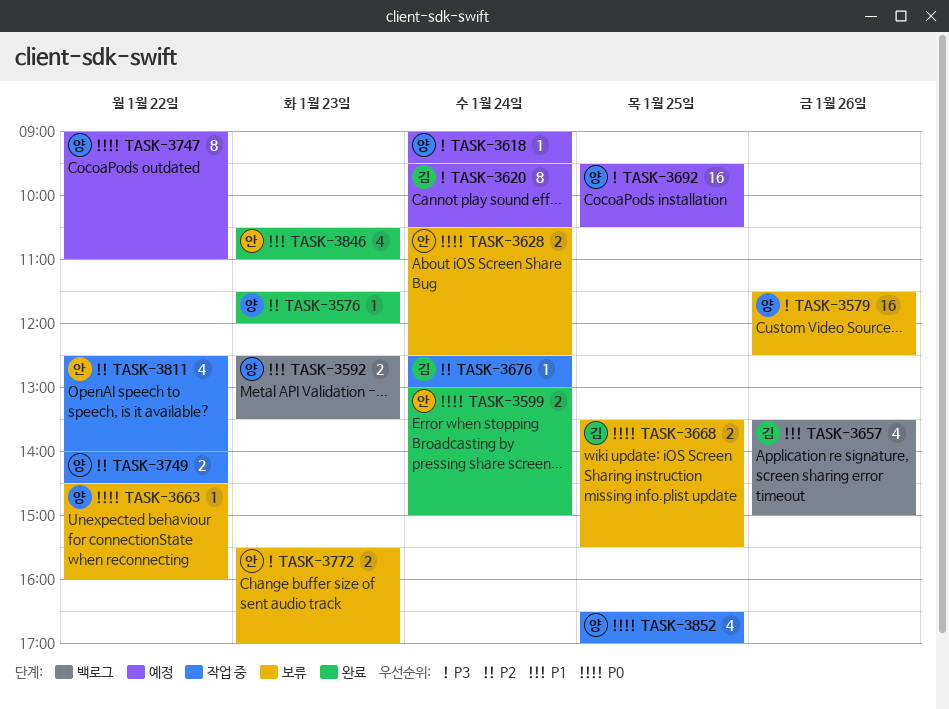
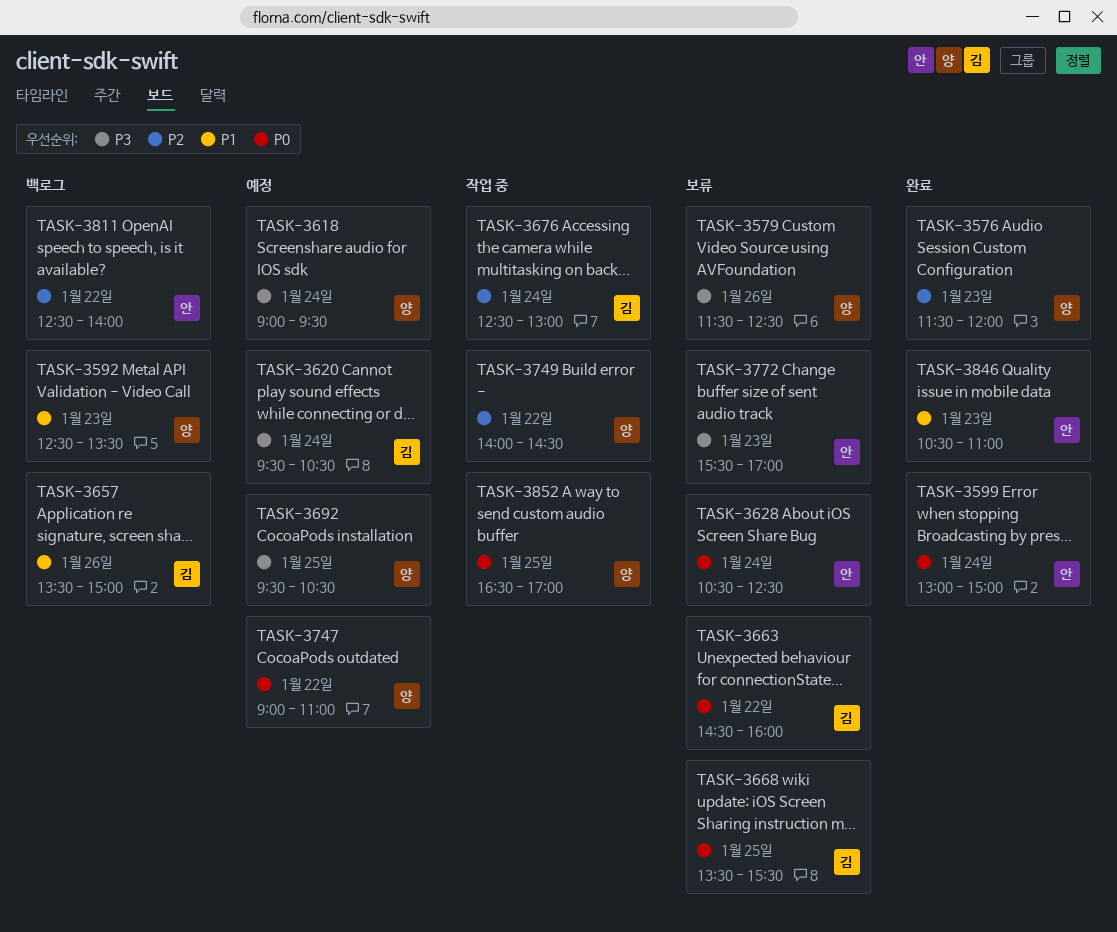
TASK-3663, owner: 양 -> 김
TASK-3811, status: 작업 중 -> 백로그

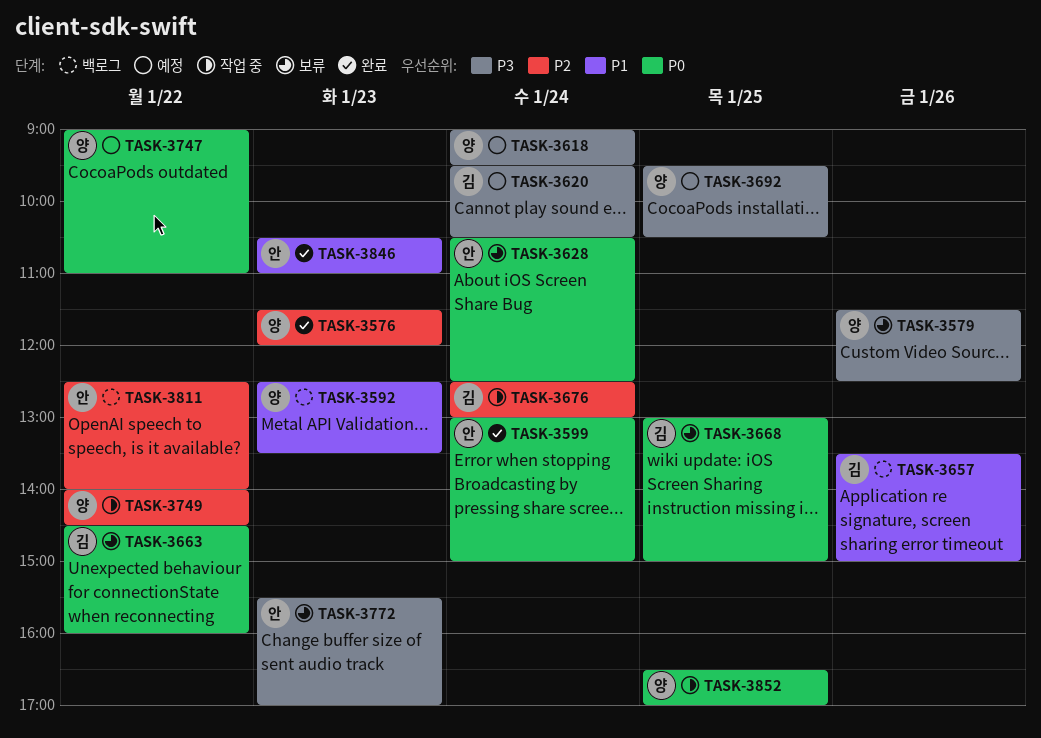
TASK-3668, begins: 13:30 -> 13:00
TASK-3668, ends: 15:30 -> 15:00

